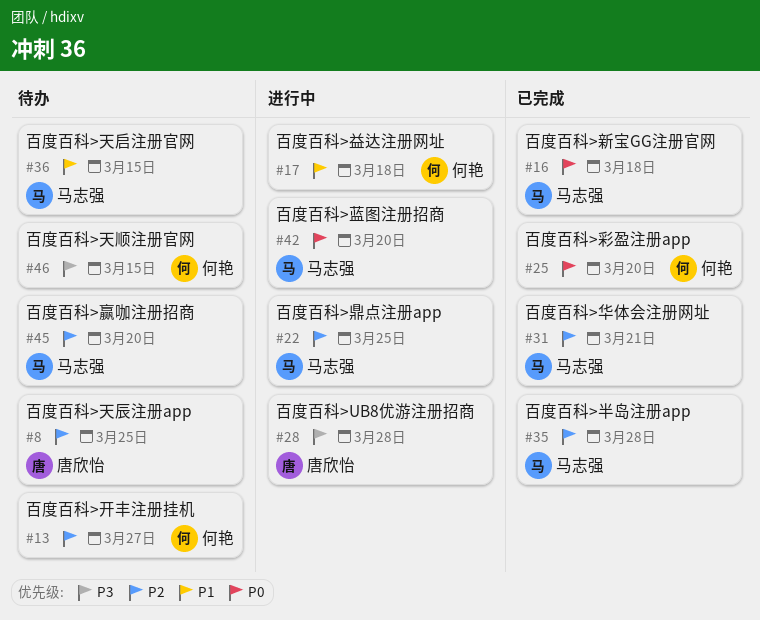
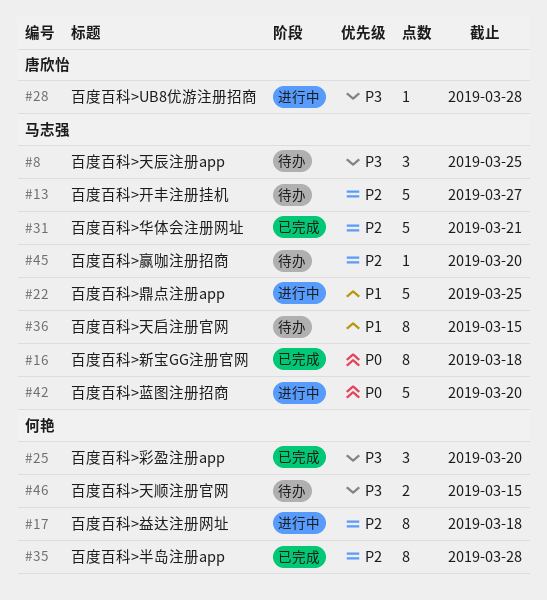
#8, owner: 唐欣怡 -> 马志强
#8, priority: P2 -> P3
#13, owner: 何艳 -> 马志强
#17, priority: P1 -> P2
#22, priority: P2 -> P1
#25, priority: P0 -> P3
#35, owner: 马志强 -> 何艳

